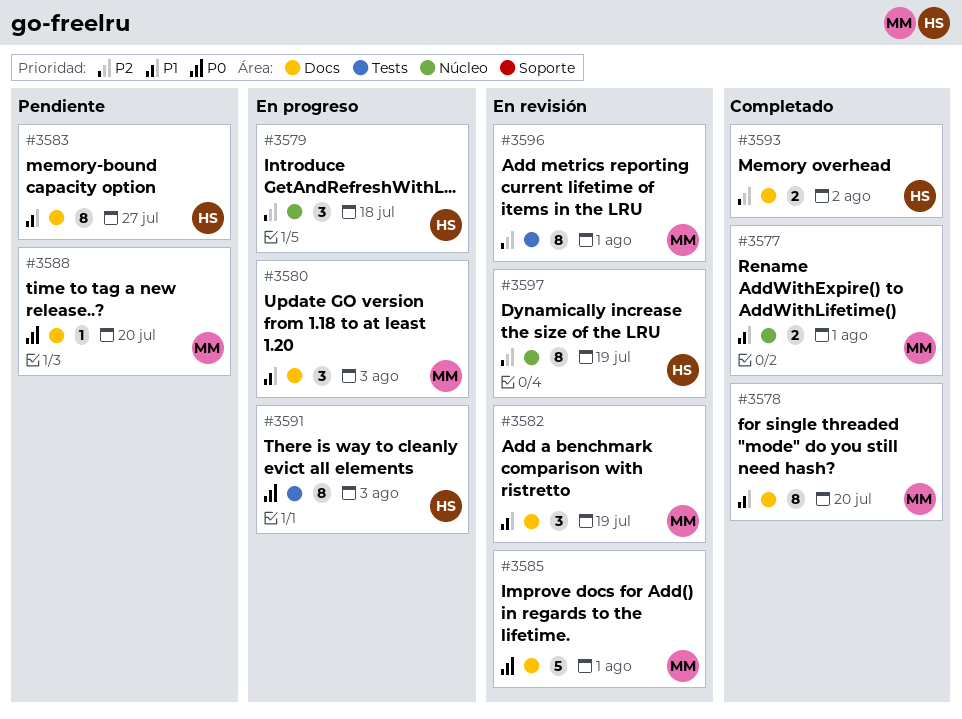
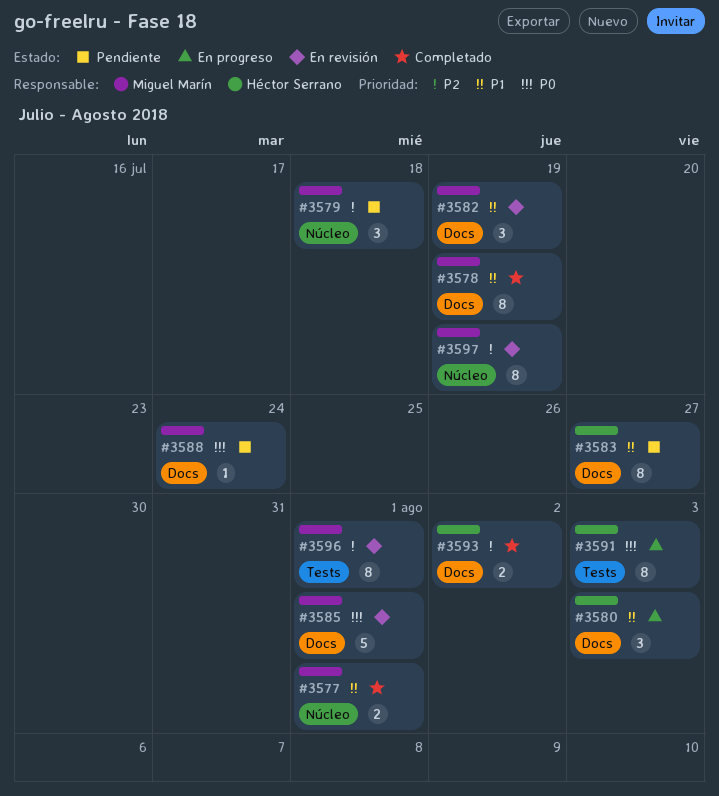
#3578, due: Jul 20 -> Jul 19
#3579, status: En progreso -> Pendiente
#3579, owner: Héctor Serrano -> Miguel Marín
#3580, owner: Miguel Marín -> Héctor Serrano
#3588, due: Jul 20 -> Jul 24
#3597, owner: Héctor Serrano -> Miguel Marín

